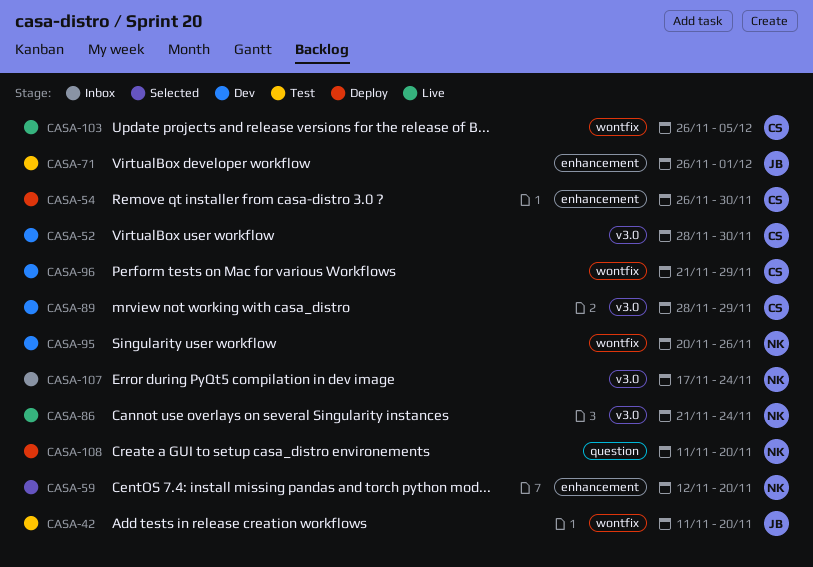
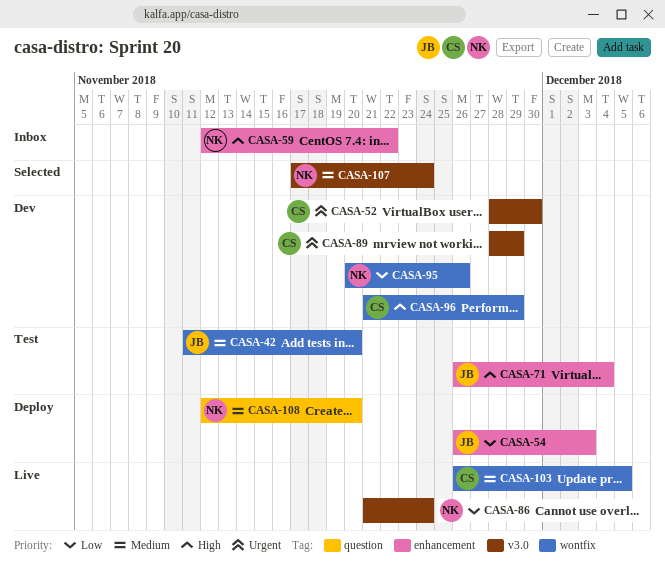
CASA-54, owner: CS -> JB
CASA-54, due: Nov 30 -> Dec 3
CASA-59, status: Selected -> Inbox
CASA-59, due: Nov 20 -> Nov 22
CASA-71, due: Dec 1 -> Dec 4
CASA-107, status: Inbox -> Selected
CASA-108, start: Nov 11 -> Nov 12

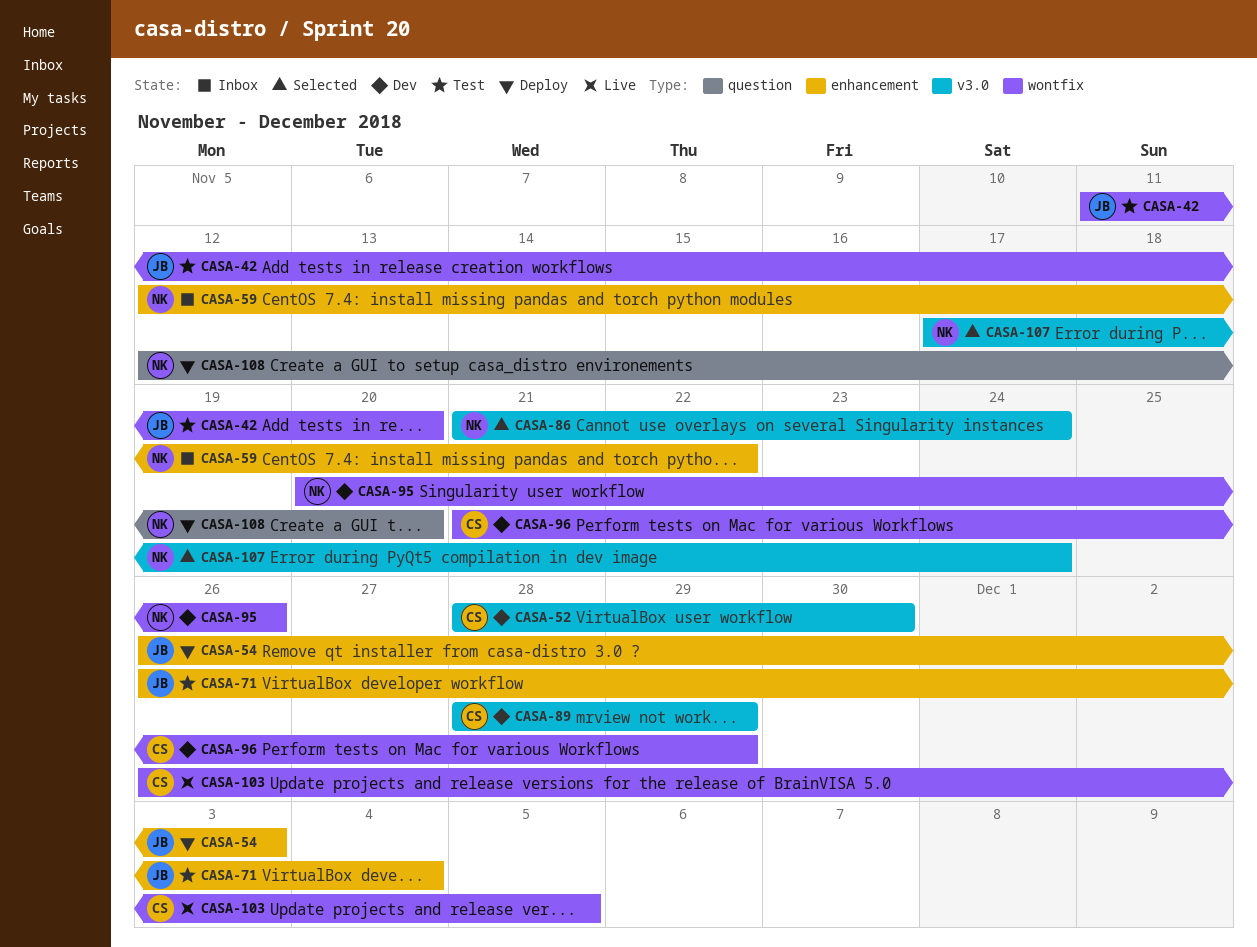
CASA-86, status: Live -> Selected

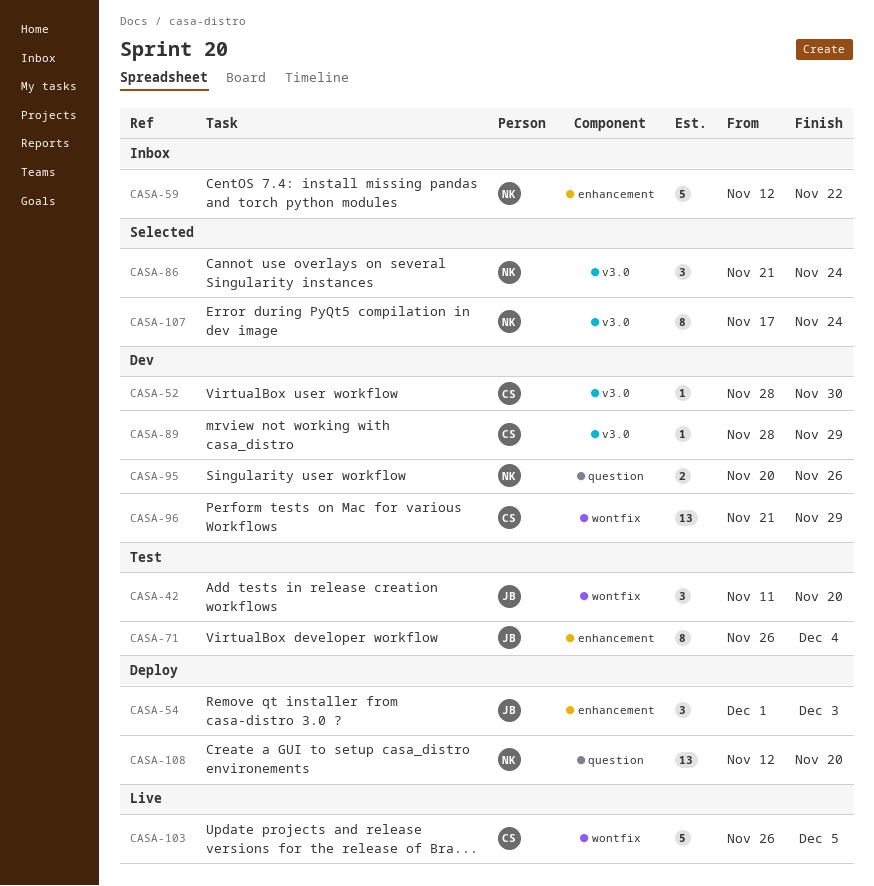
CASA-54, start: Nov 26 -> Dec 1
CASA-95, label: wontfix -> question

